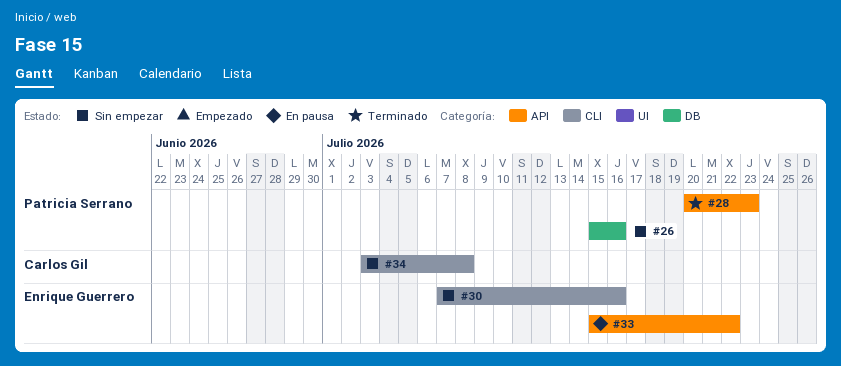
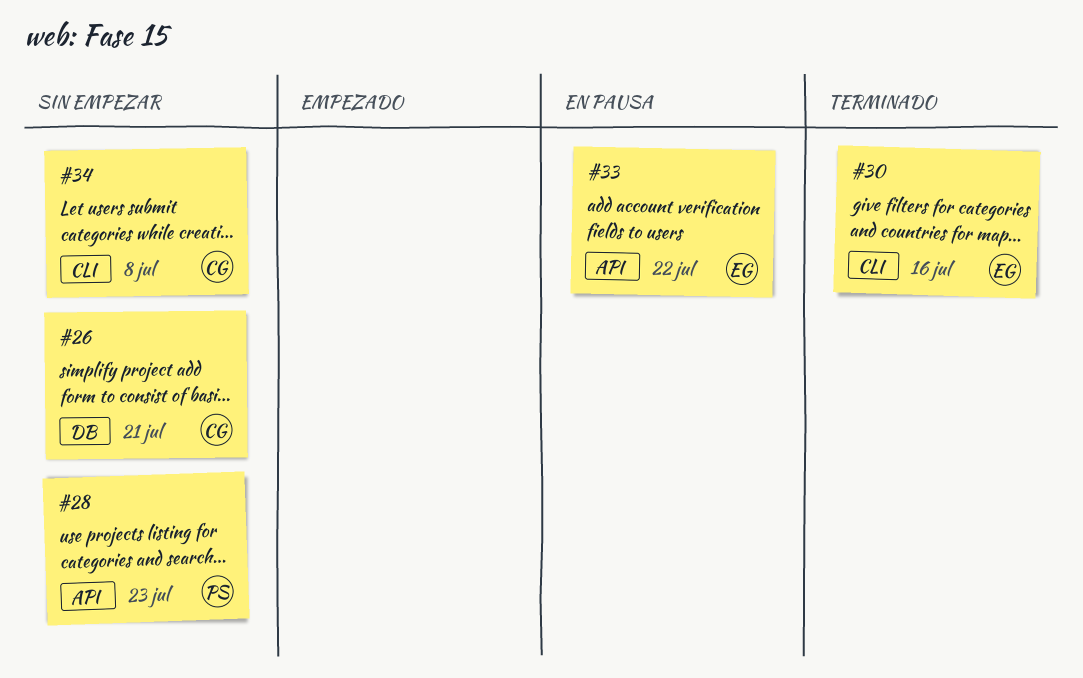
#26, owner: Patricia Serrano -> Carlos Gil
#26, due: Jul 16 -> Jul 21
#28, status: Terminado -> Sin empezar
#30, status: Sin empezar -> Terminado

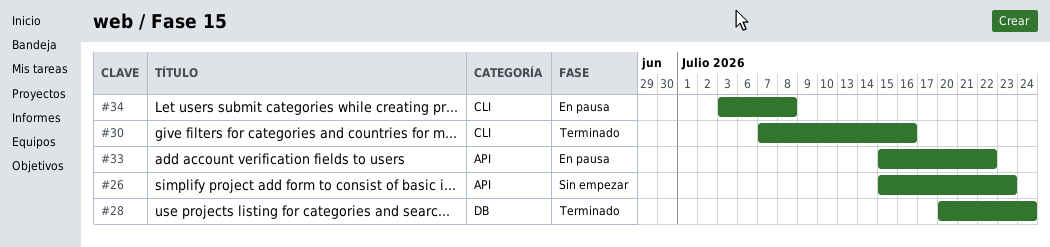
#26, label: DB -> API
#26, due: Jul 21 -> Jul 23
#28, status: Sin empezar -> Terminado
#28, label: API -> DB
#28, due: Jul 23 -> Jul 24
#34, status: Sin empezar -> En pausa

